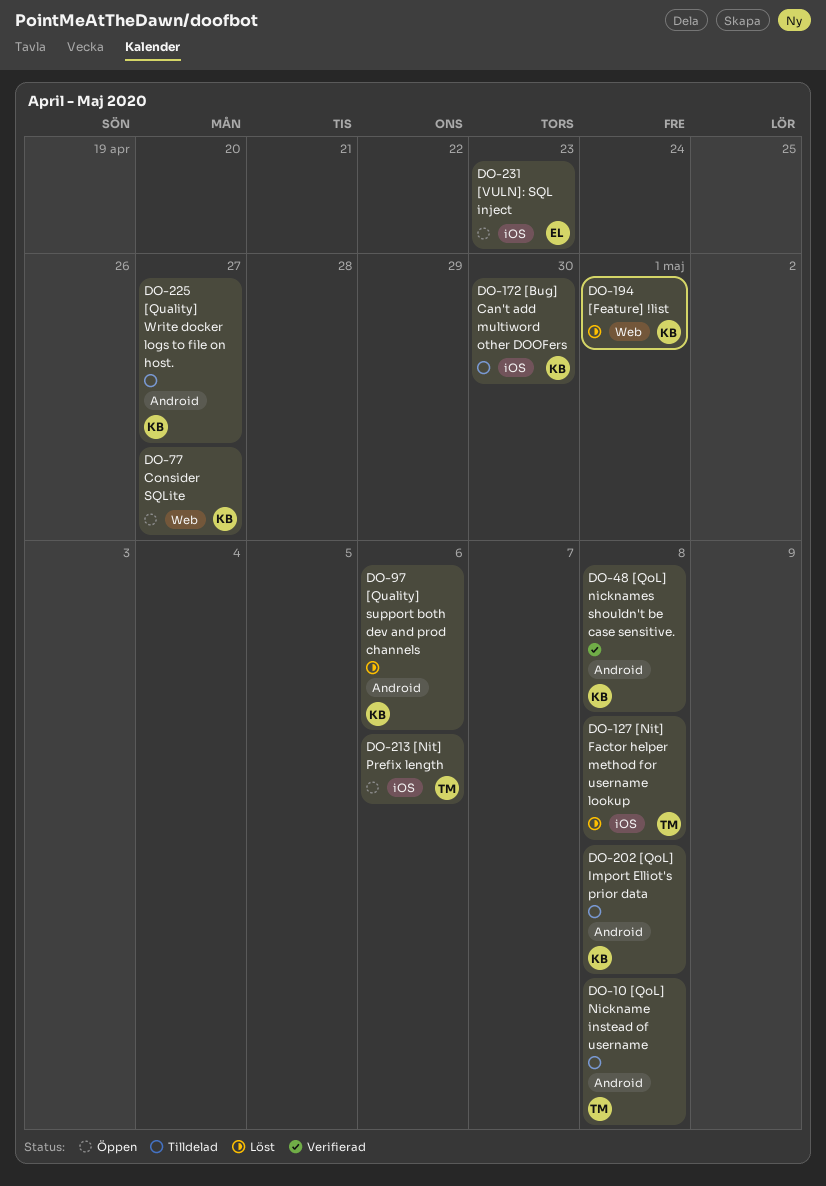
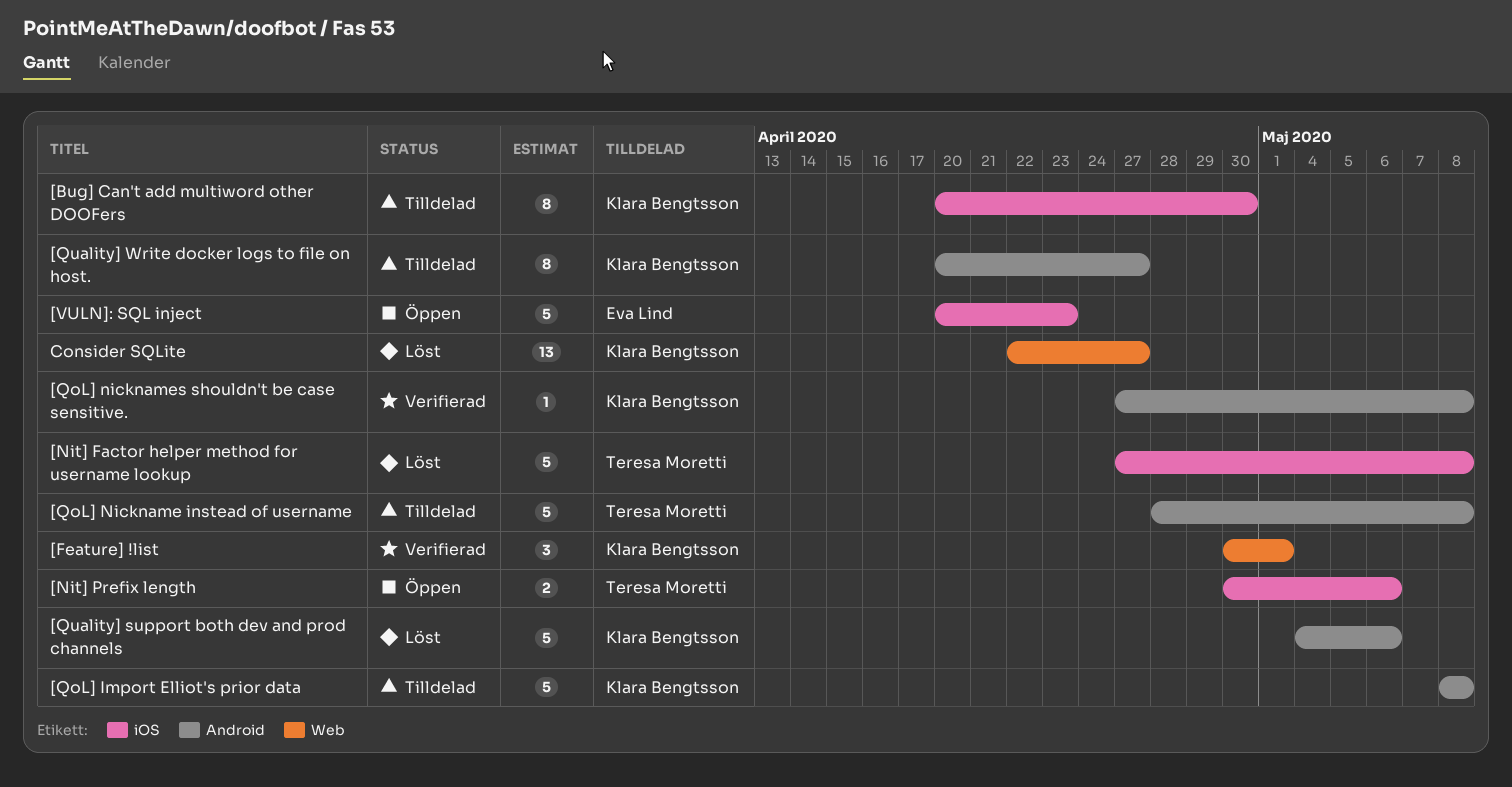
[Feature] !list, status: Löst -> Verifierad
Consider SQLite, status: Öppen -> Löst

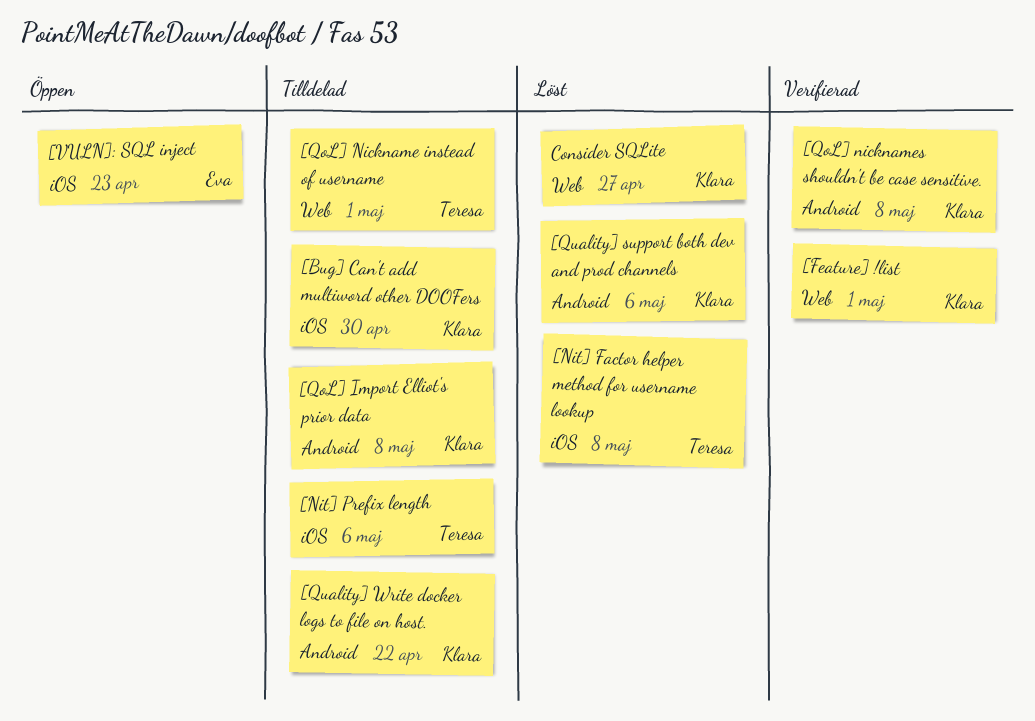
[Nit] Prefix length, status: Öppen -> Tilldelad
[QoL] Nickname instead of username, label: Android -> Web
[QoL] Nickname instead of username, due: May 8 -> May 1
[Quality] Write docker logs to file on host., due: Apr 27 -> Apr 22

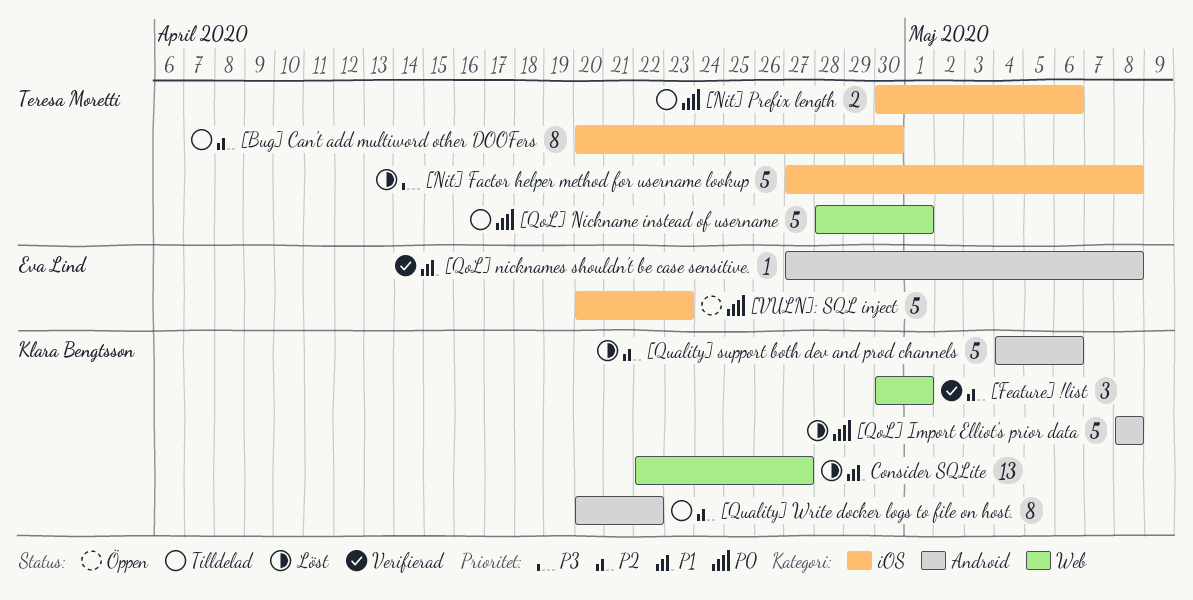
[Bug] Can't add multiword other DOOFers, owner: Klara Bengtsson -> Teresa Moretti
[QoL] Import Elliot's prior data, status: Tilldelad -> Löst
[QoL] nicknames shouldn't be case sensitive., owner: Klara Bengtsson -> Eva Lind

